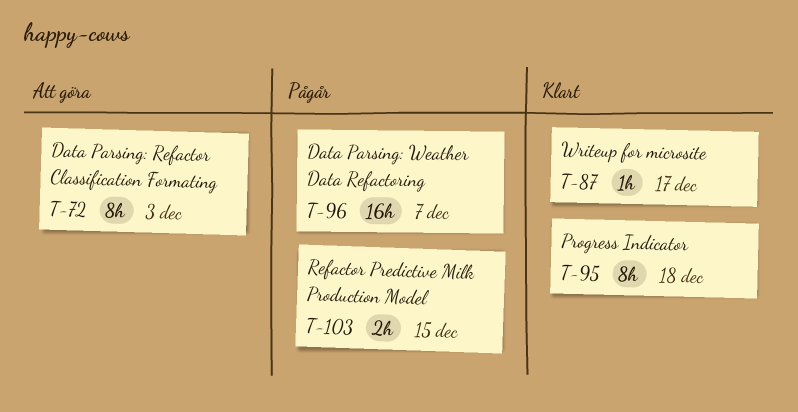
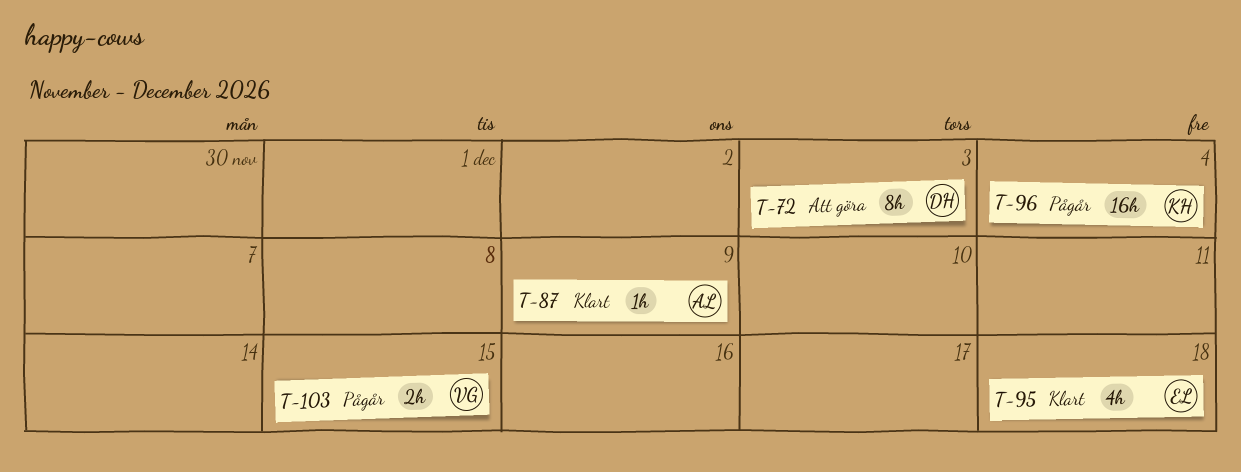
T-87, due: Dec 17 -> Dec 9
T-95, estimate: 8h -> 4h
T-96, due: Dec 7 -> Dec 4

